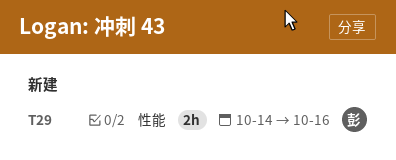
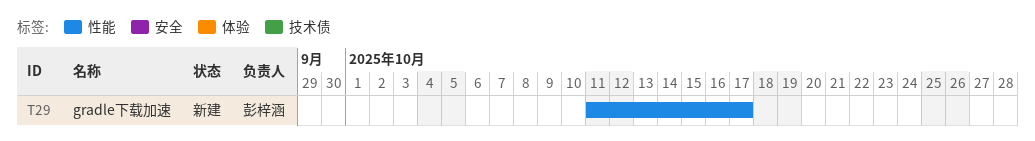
T29, start: Oct 14 -> Oct 11
T29, due: Oct 16 -> Oct 17

